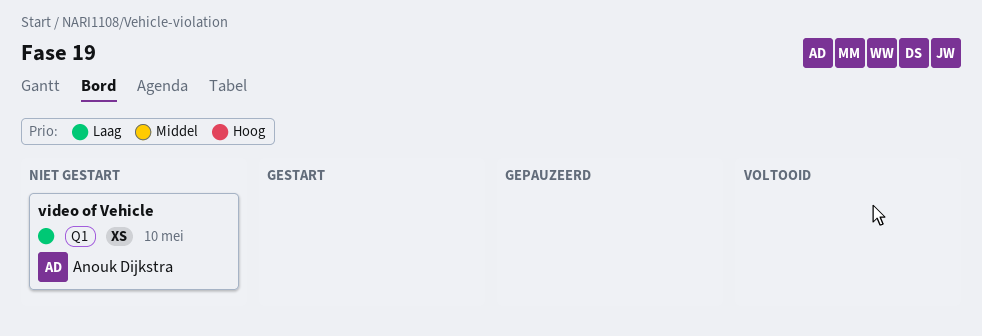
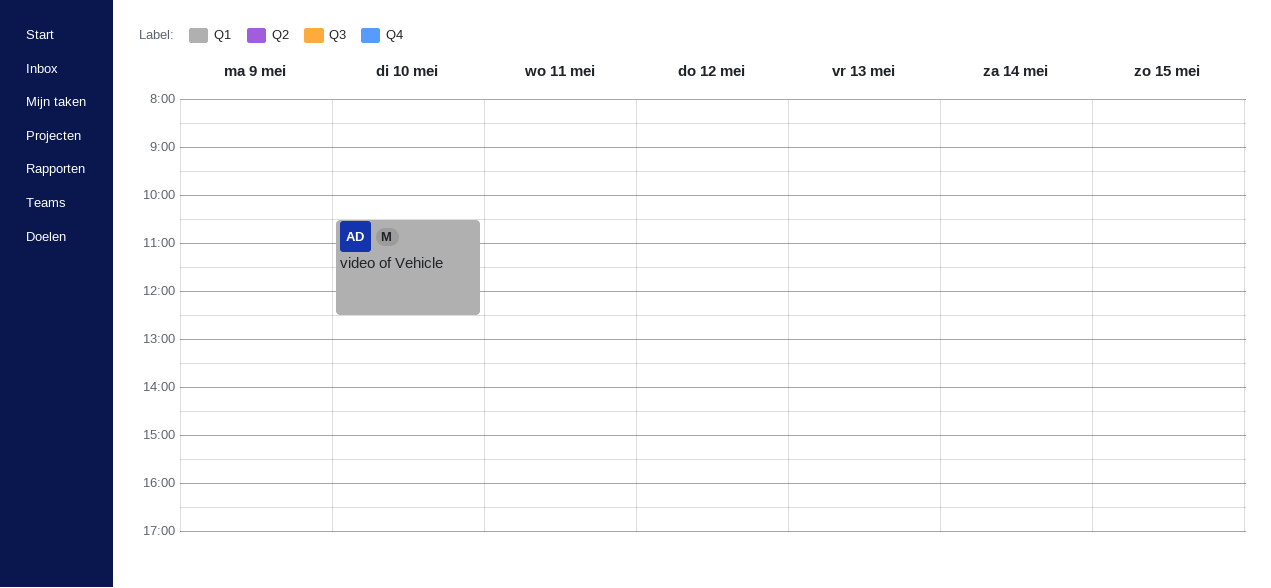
video of Vehicle, estimate: XS -> M

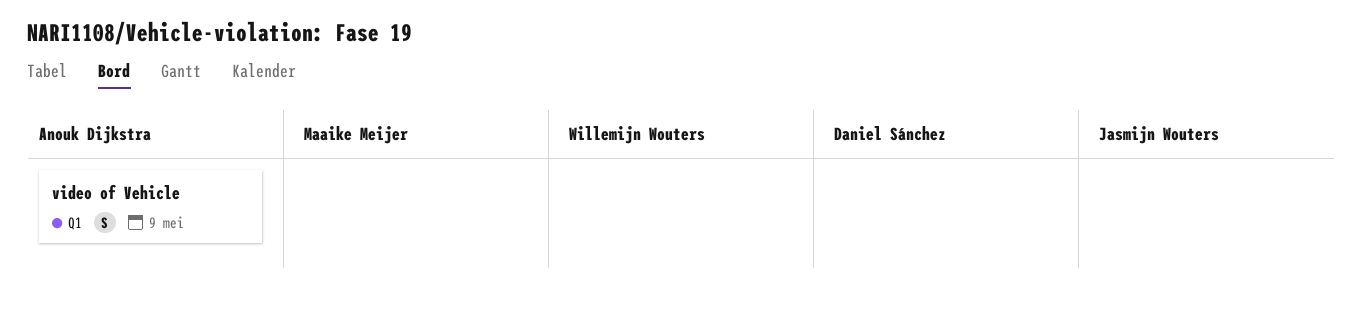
video of Vehicle, estimate: M -> S
video of Vehicle, day: May 10 -> May 9

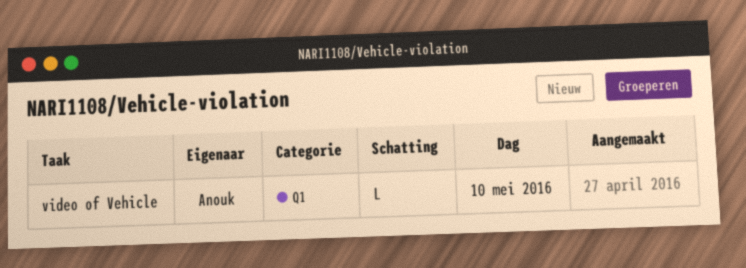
video of Vehicle, estimate: S -> L
video of Vehicle, day: May 9 -> May 10

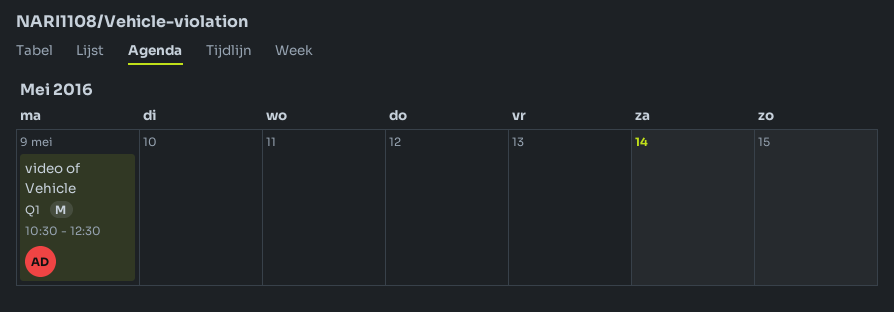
video of Vehicle, estimate: L -> M
video of Vehicle, day: May 10 -> May 9

